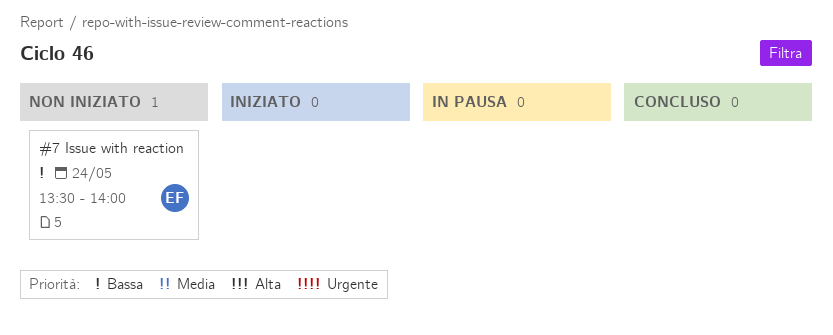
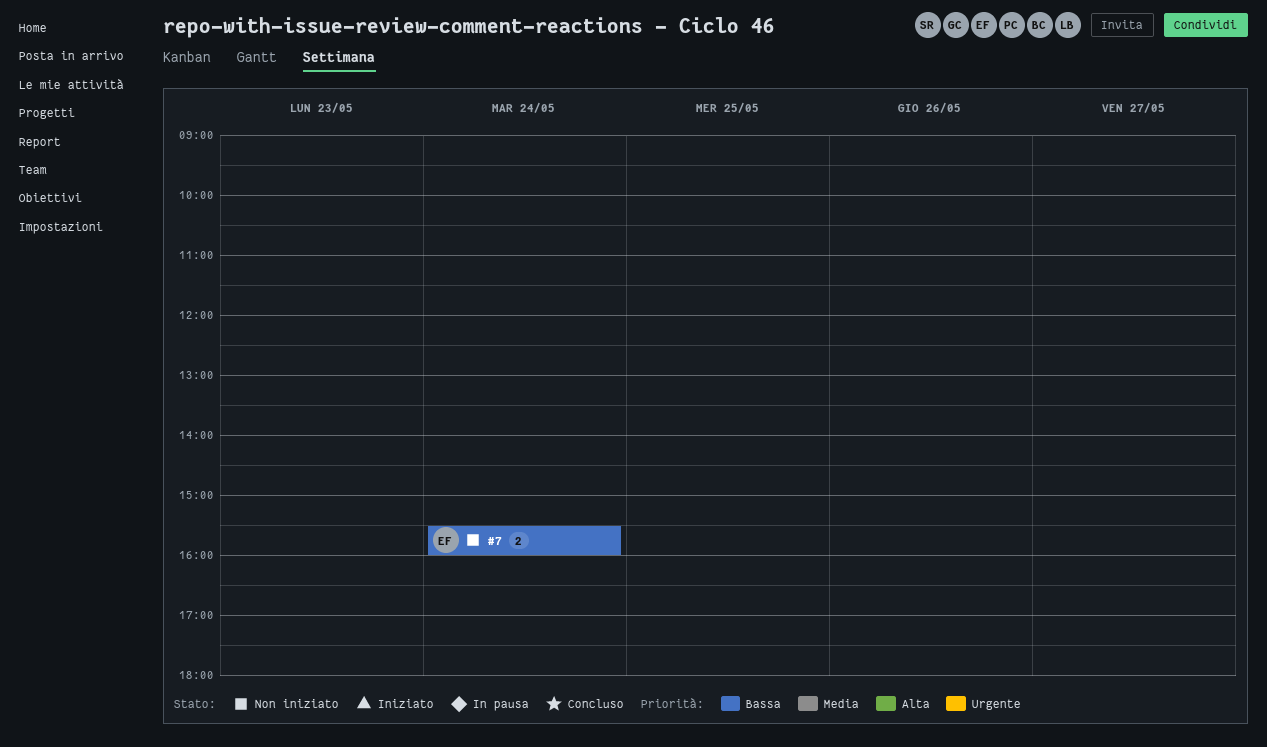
#7, begins: 13:30 -> 15:30
#7, ends: 14:00 -> 16:00

